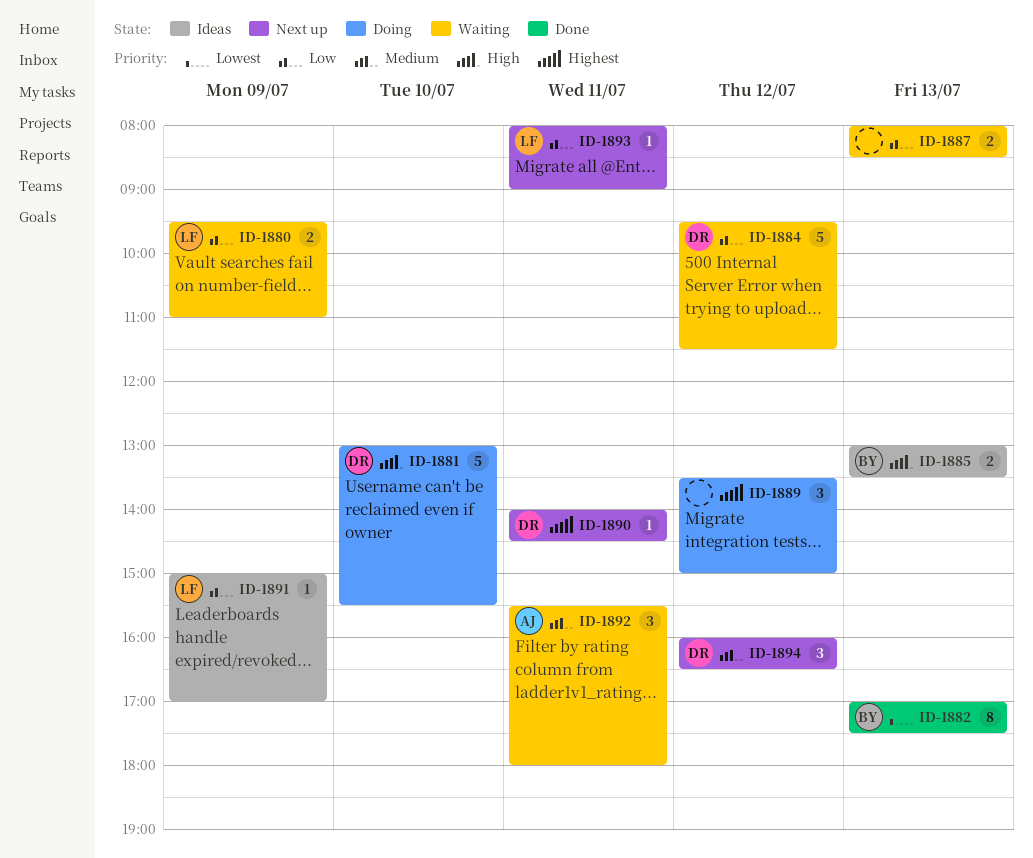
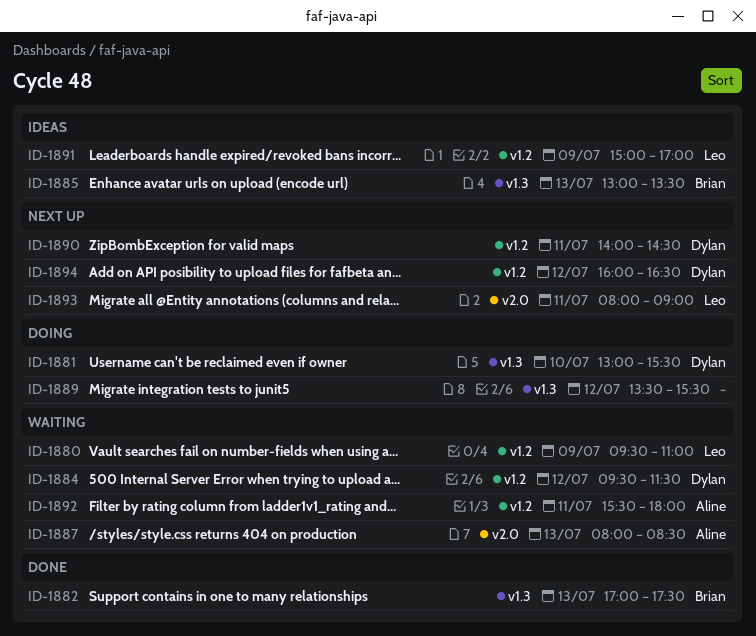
ID-1887, owner: none -> Aline
ID-1889, ends: 15:00 -> 15:30

